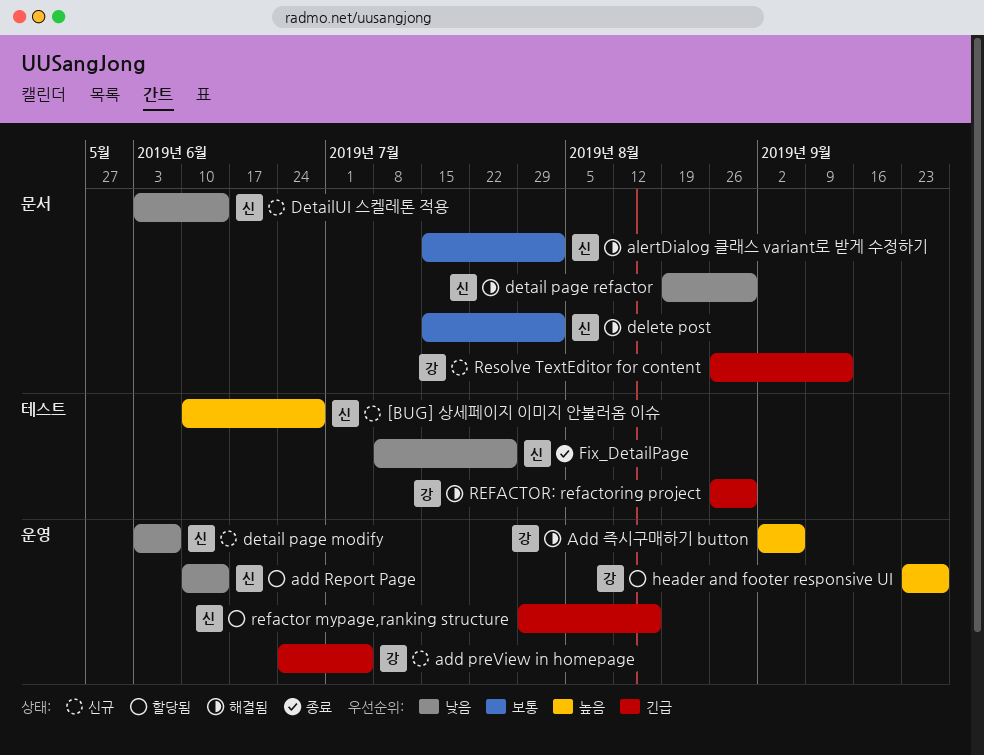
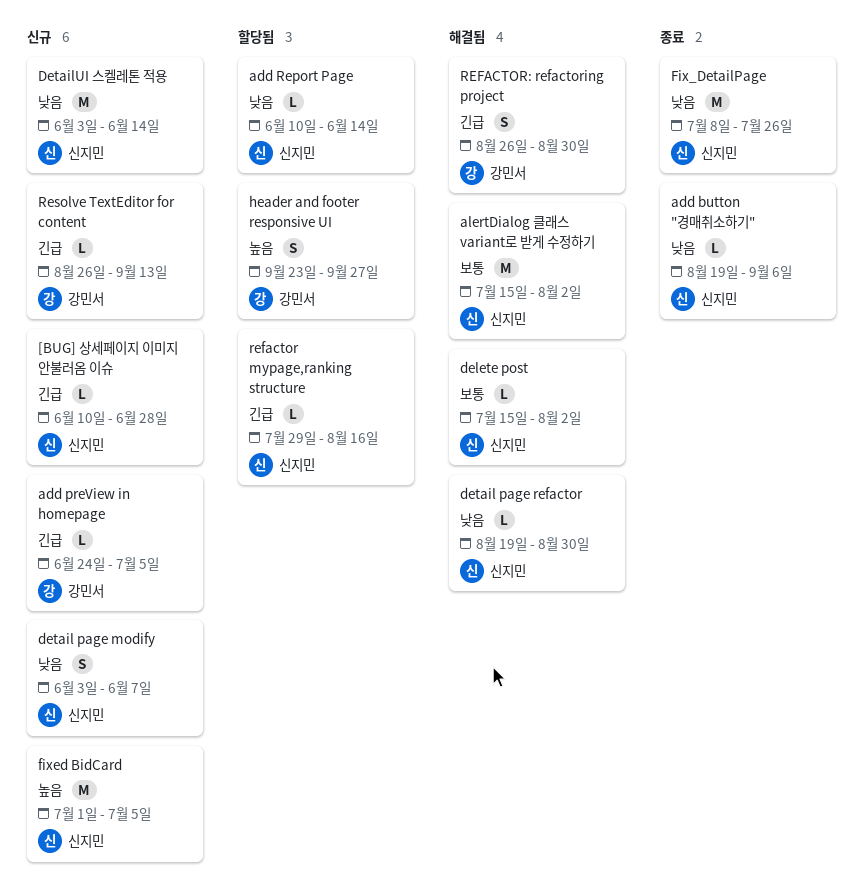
[BUG] 상세페이지 이미지 안불러옴 이슈, priority: 높음 -> 긴급
add button "경매취소하기": none -> present
Add 즉시구매하기 button: present -> none
fixed BidCard: none -> present

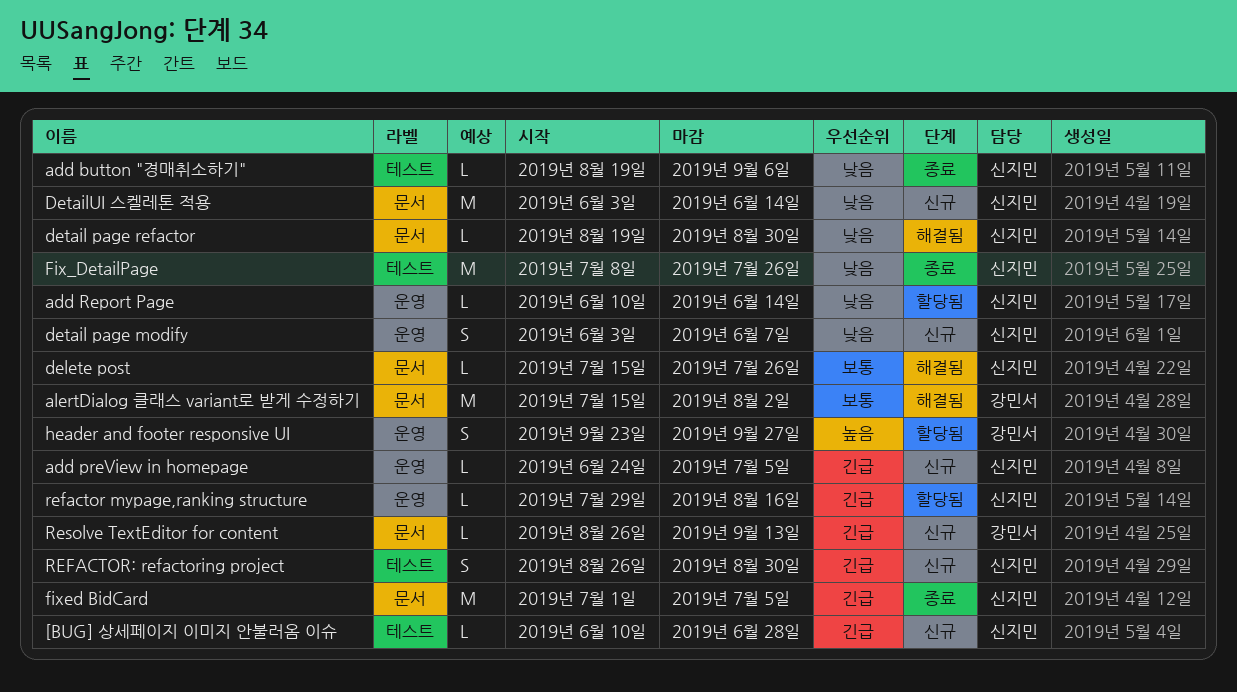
add preView in homepage, owner: 강민서 -> 신지민
alertDialog 클래스 variant로 받게 수정하기, owner: 신지민 -> 강민서
delete post, due: Aug 2 -> Jul 26
fixed BidCard, status: 신규 -> 종료
fixed BidCard, priority: 높음 -> 긴급
REFACTOR: refactoring project, status: 해결됨 -> 신규
REFACTOR: refactoring project, owner: 강민서 -> 신지민

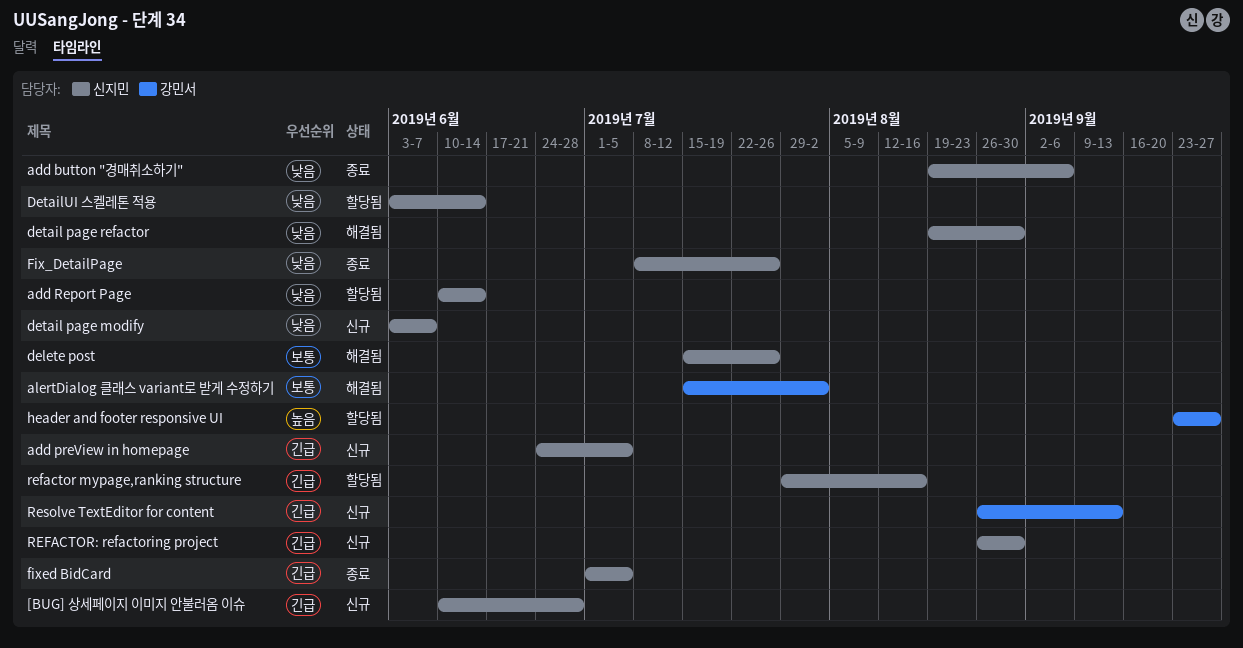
DetailUI 스켈레톤 적용, status: 신규 -> 할당됨

